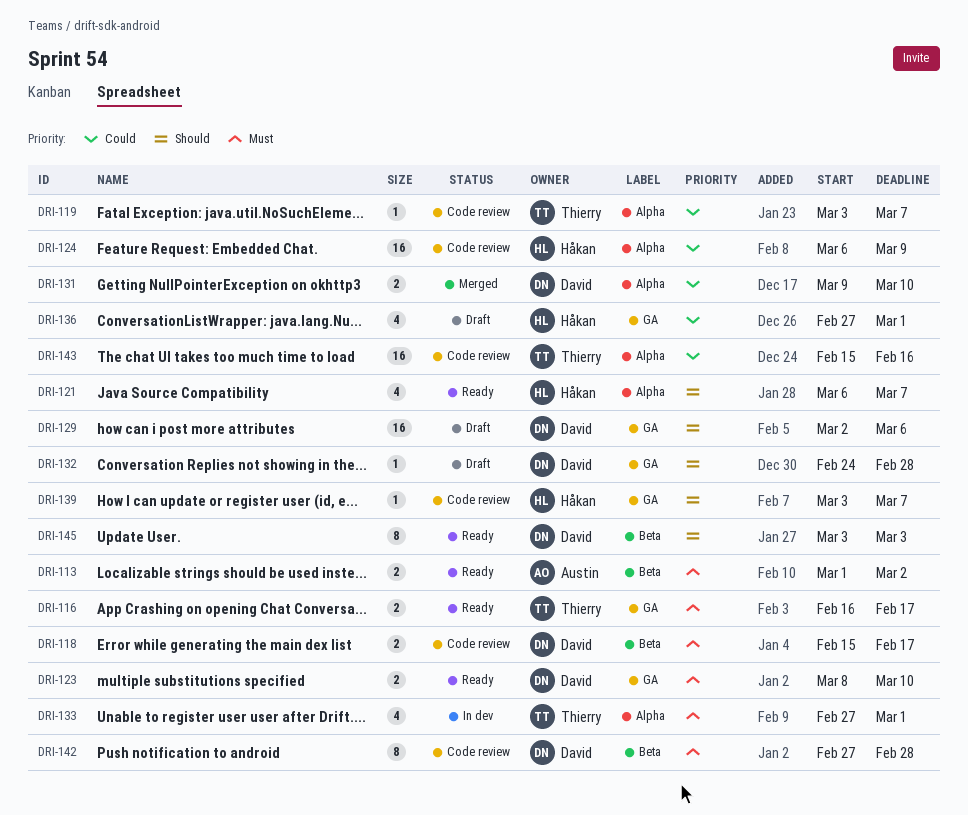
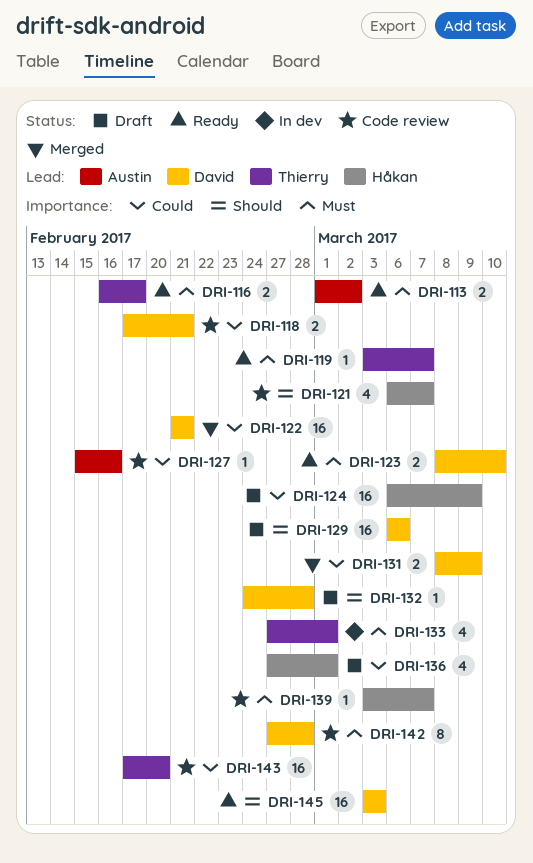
DRI-118, priority: Must -> Could
DRI-118, start: Feb 15 -> Feb 17
DRI-118, due: Feb 17 -> Feb 21
DRI-119, status: Code review -> Ready
DRI-119, priority: Could -> Must
DRI-121, status: Ready -> Code review
DRI-122: none -> present
DRI-124, status: Code review -> Draft
DRI-127: none -> present
DRI-129, start: Mar 2 -> Mar 6
DRI-131, start: Mar 9 -> Mar 8
DRI-131, due: Mar 10 -> Mar 9
DRI-139, priority: Should -> Must
DRI-143, start: Feb 15 -> Feb 17
DRI-143, due: Feb 16 -> Feb 20
DRI-145, estimate: 8 -> 16

